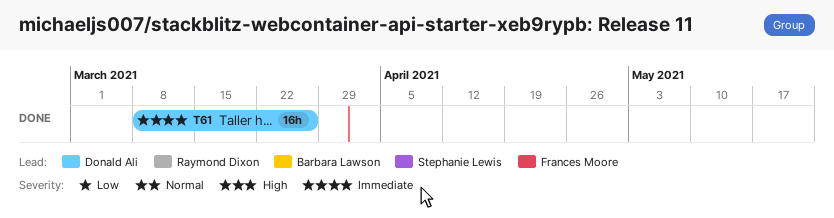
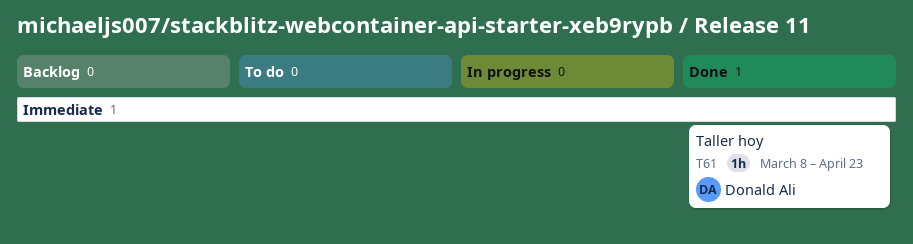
T61, estimate: 16h -> 1h
T61, due: Mar 26 -> Apr 23

